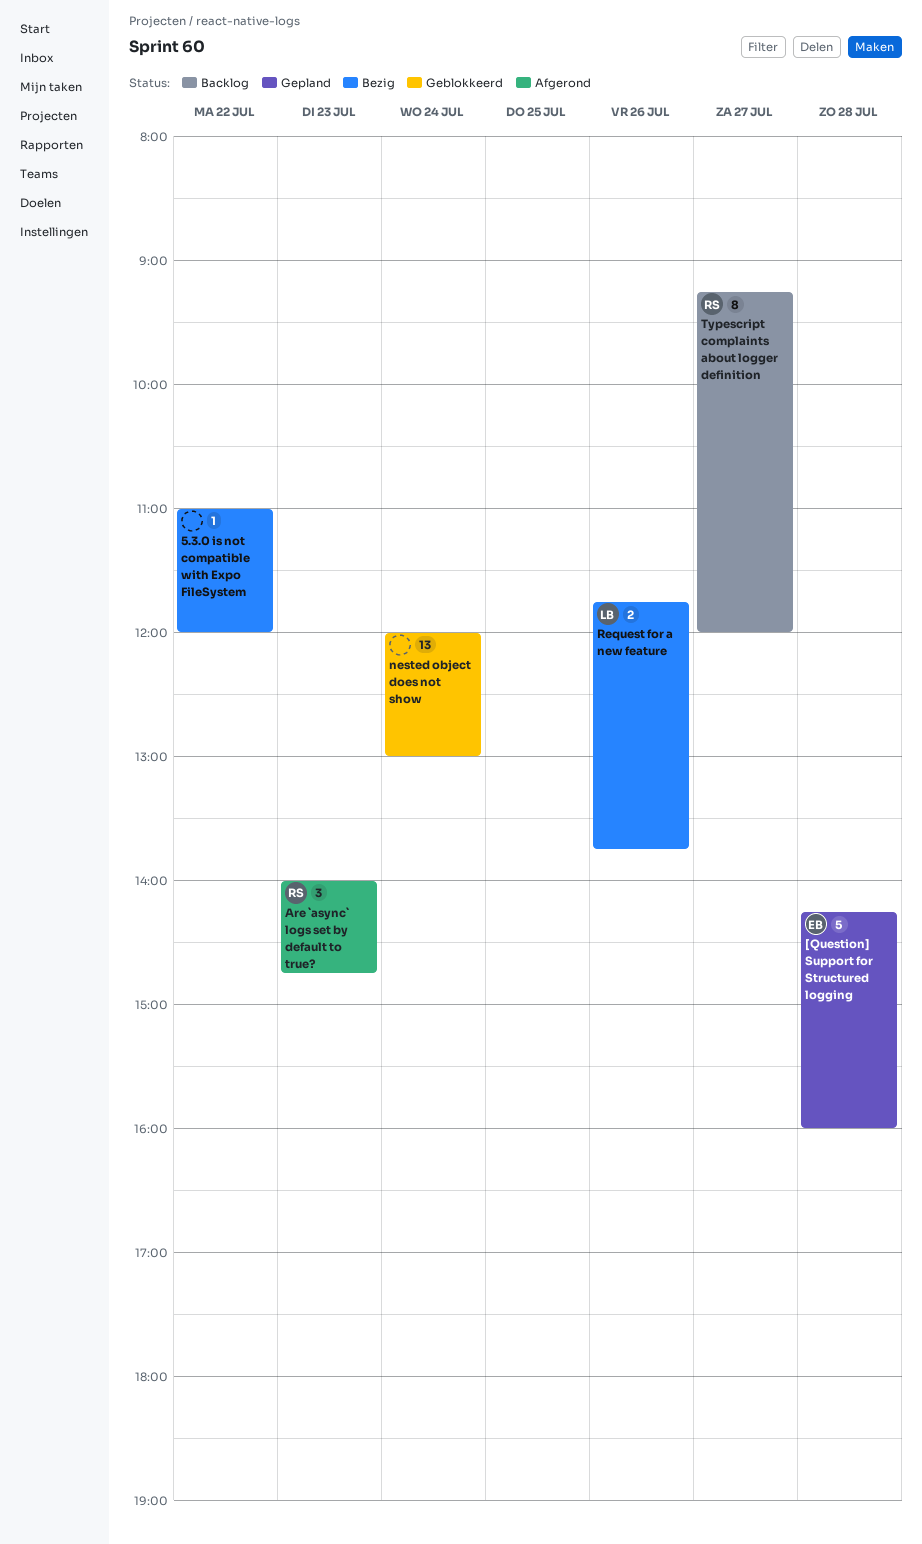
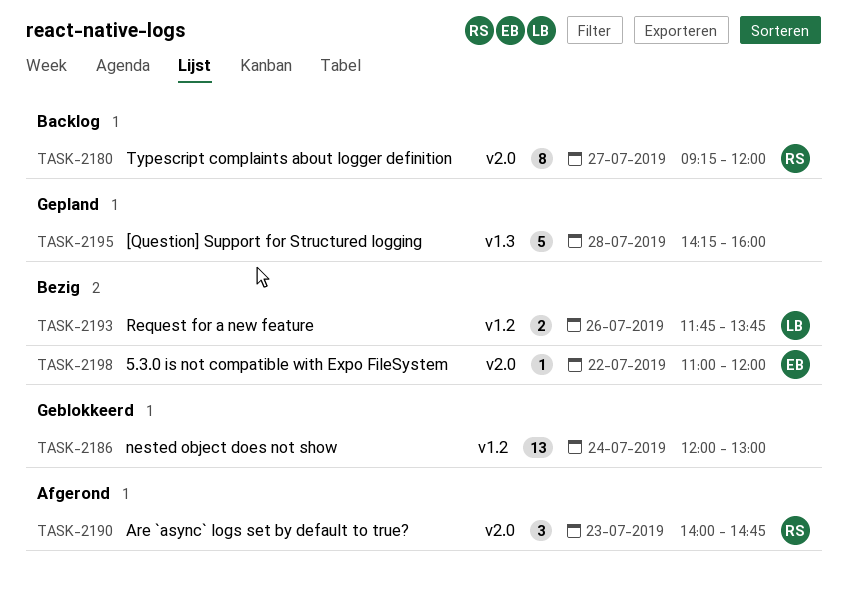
5.3.0 is not compatible with Expo FileSystem, owner: none -> EB
[Question] Support for Structured logging, owner: EB -> none

